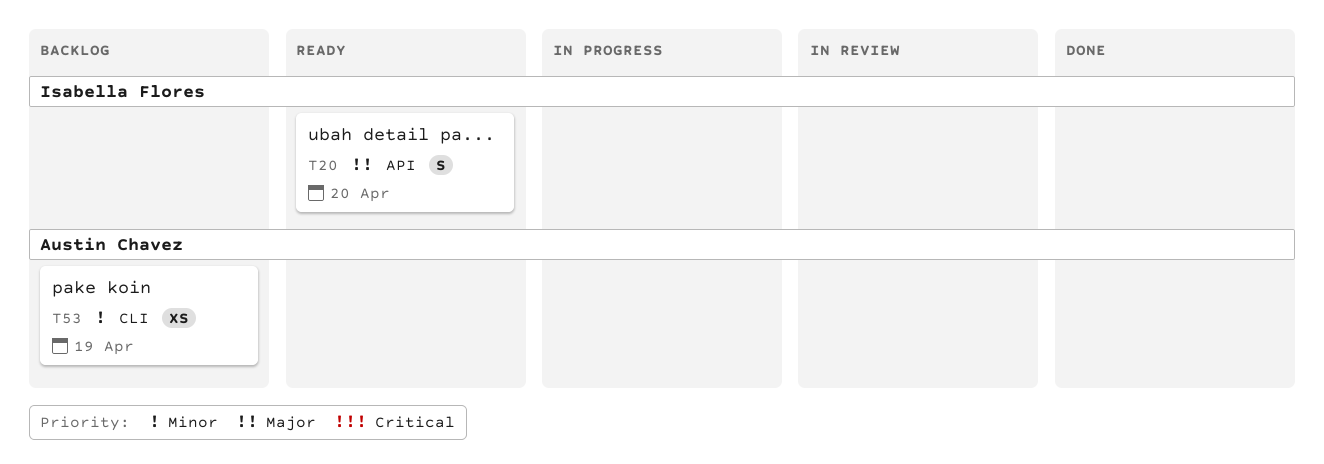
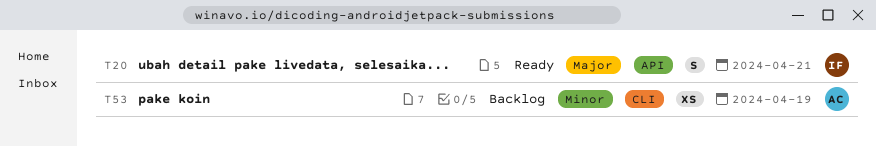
T20, due: Apr 20 -> Apr 21

